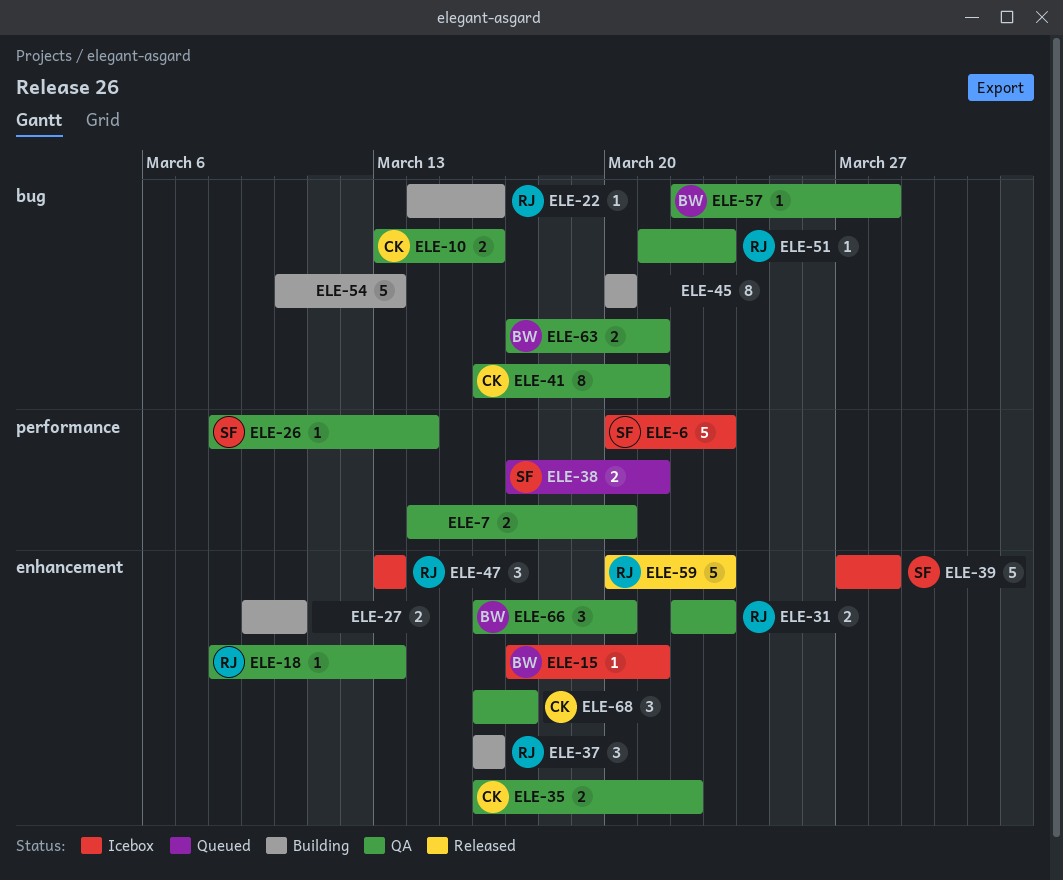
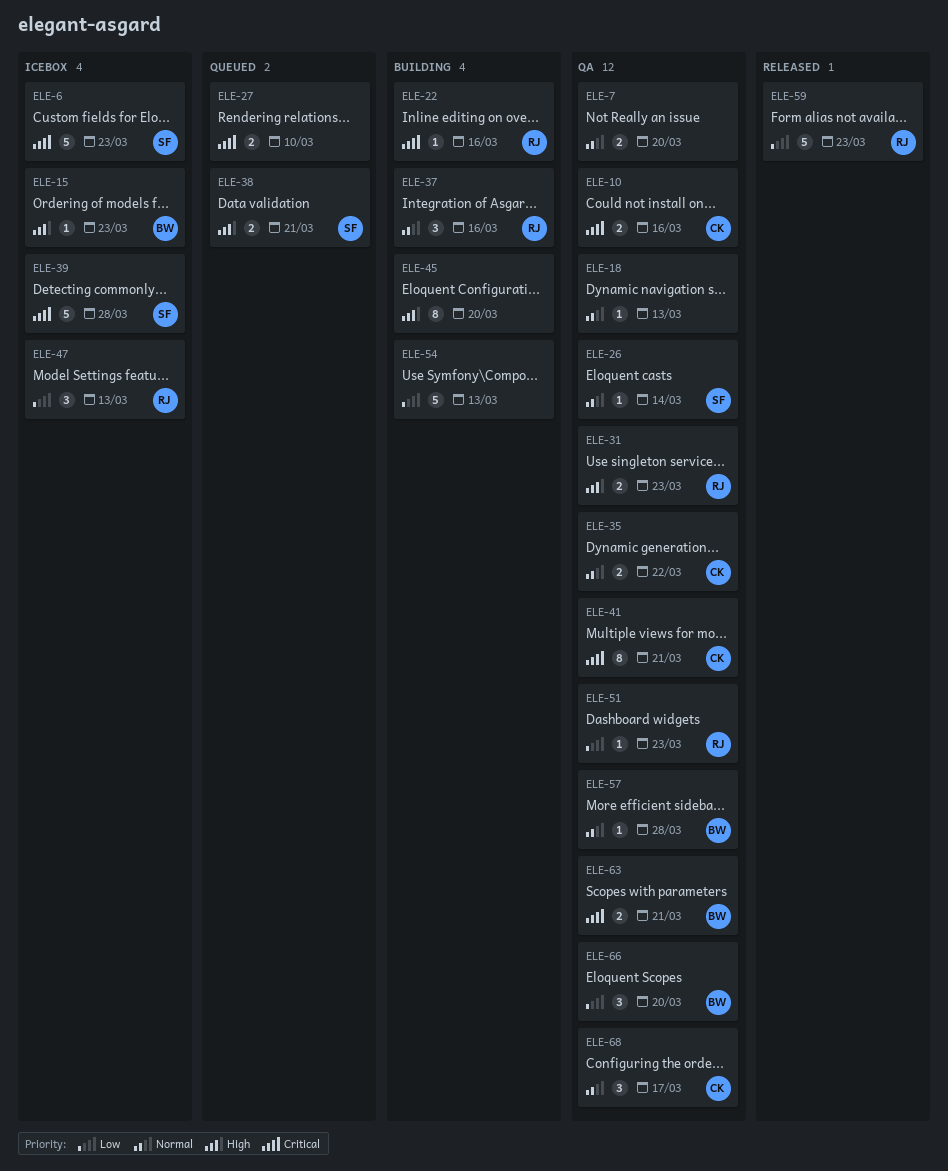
ELE-15, due: Mar 21 -> Mar 23
ELE-18, owner: RJ -> none
ELE-27, status: Building -> Queued

